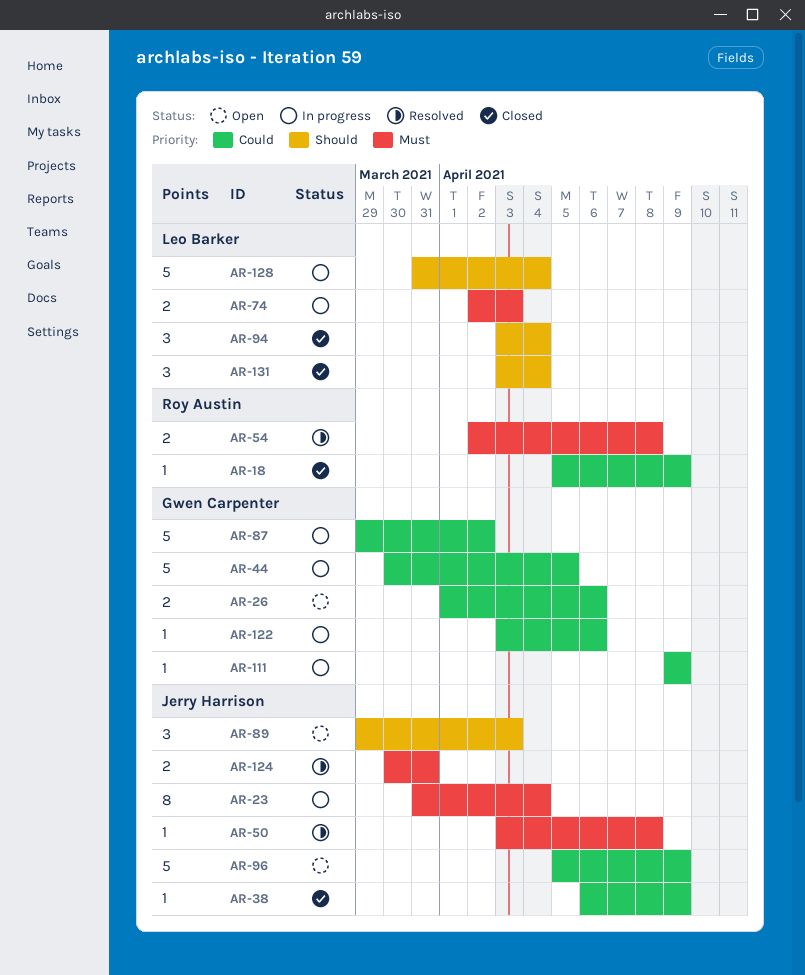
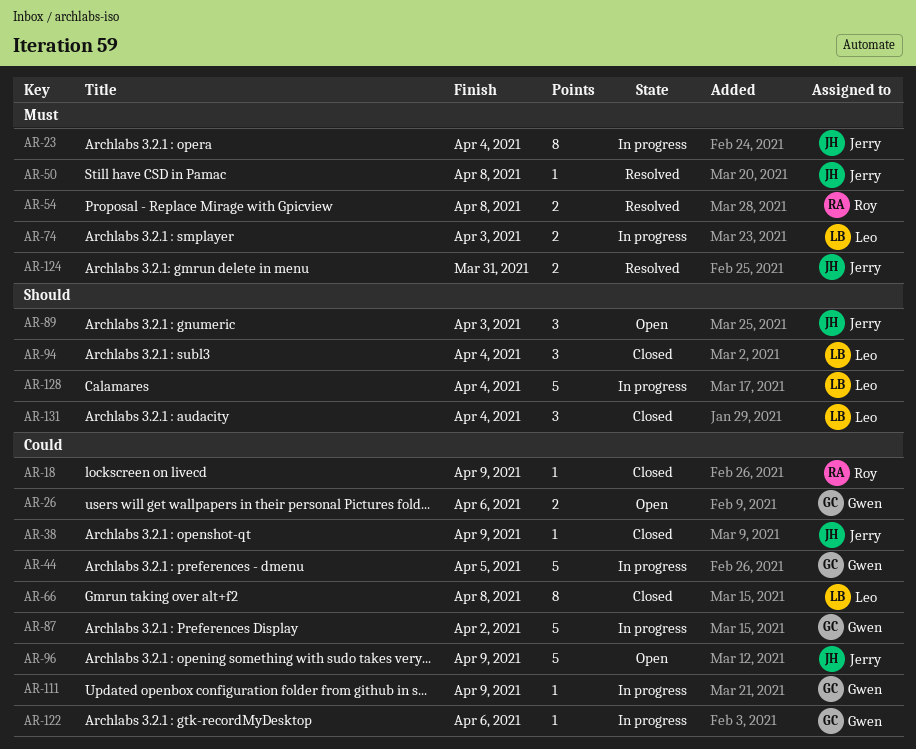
AR-66: none -> present

